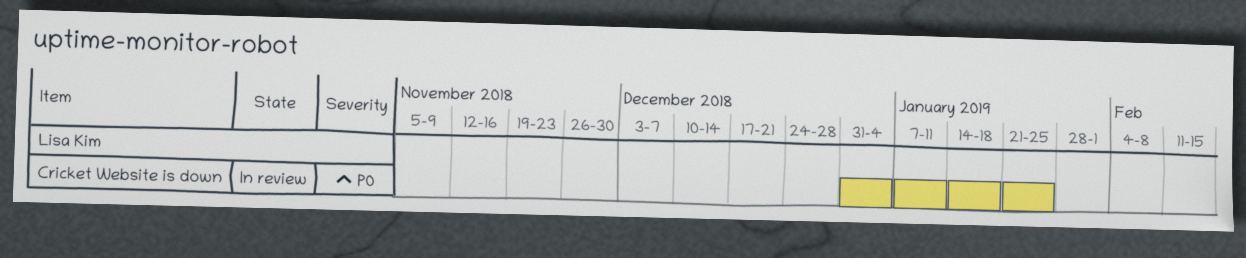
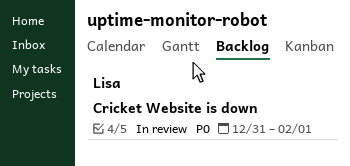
Cricket Website is down, due: Jan 25 -> Feb 1

